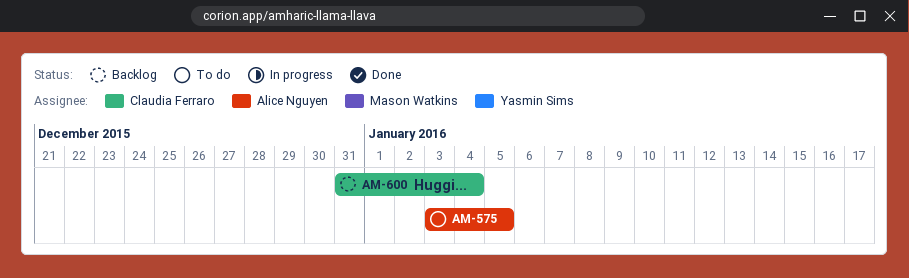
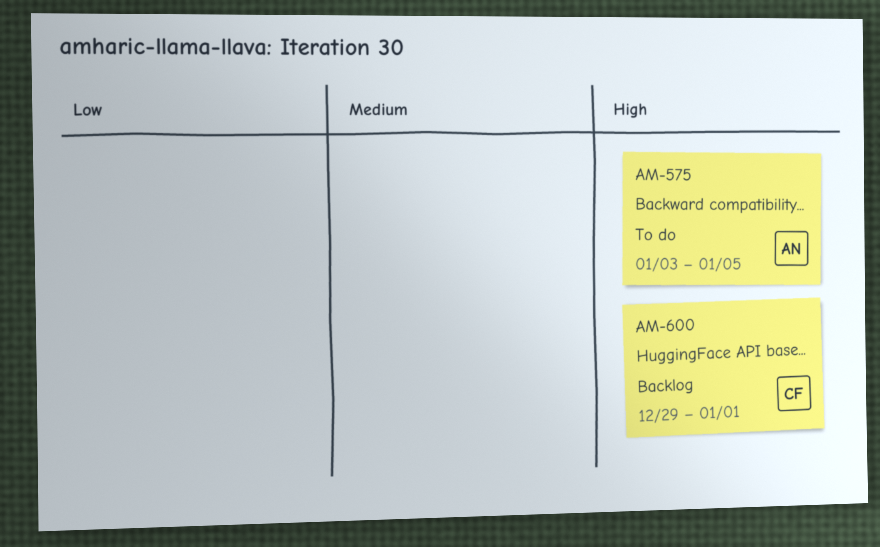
AM-600, start: Dec 31 -> Dec 29
AM-600, due: Jan 4 -> Jan 1

